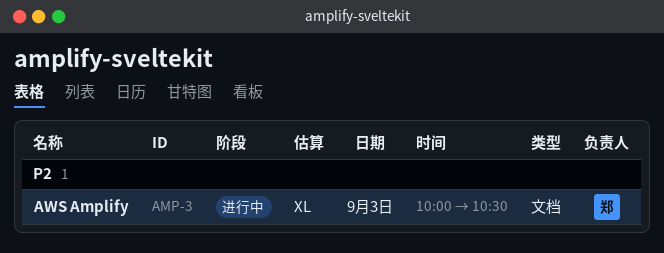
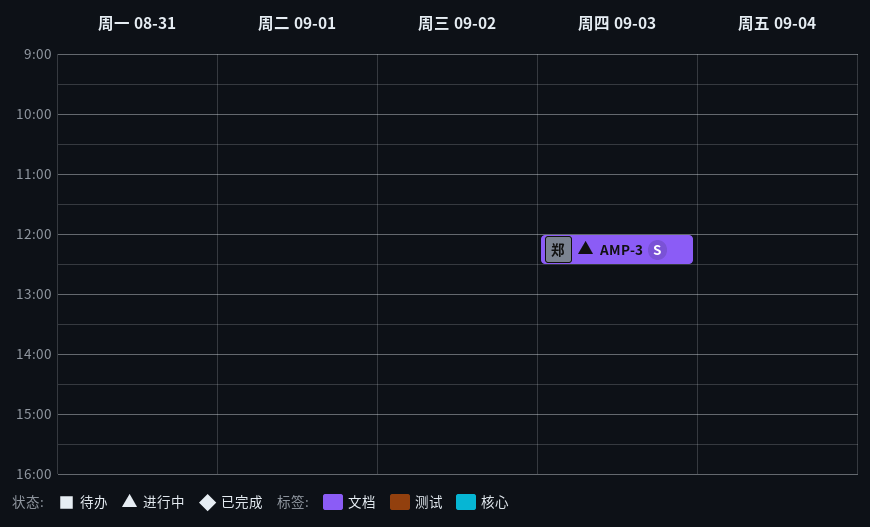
AMP-3, estimate: XL -> S
AMP-3, begins: 10:00 -> 12:00
AMP-3, ends: 10:30 -> 12:30

